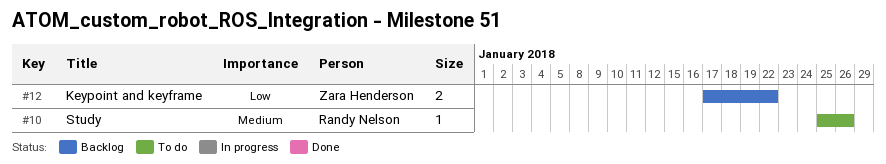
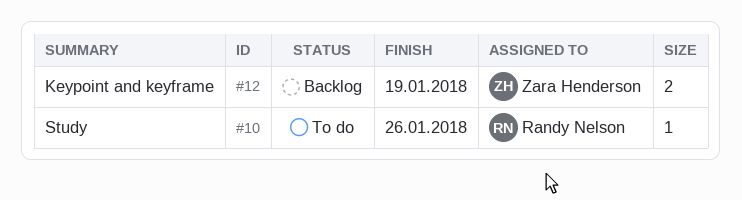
#12, due: Jan 22 -> Jan 19

